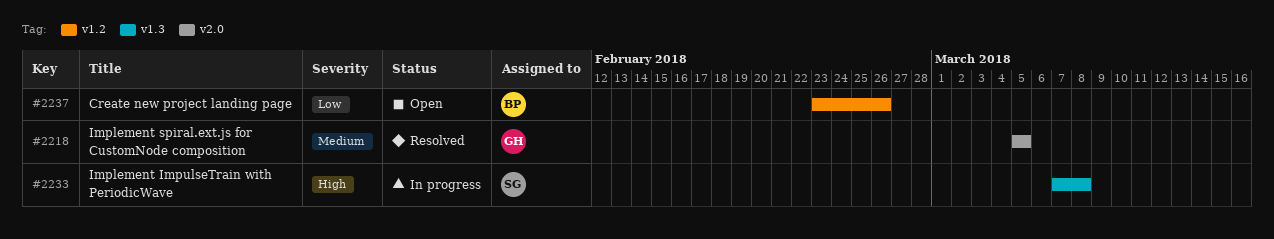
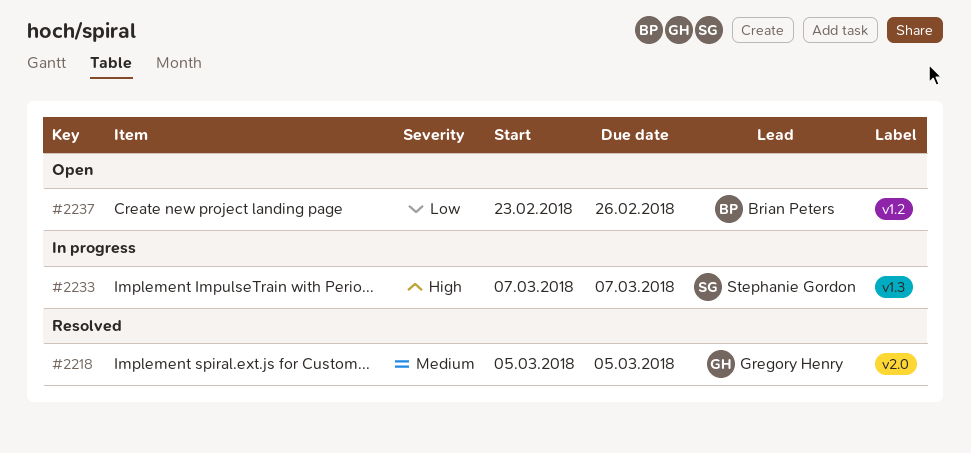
#2233, due: Mar 8 -> Mar 7

